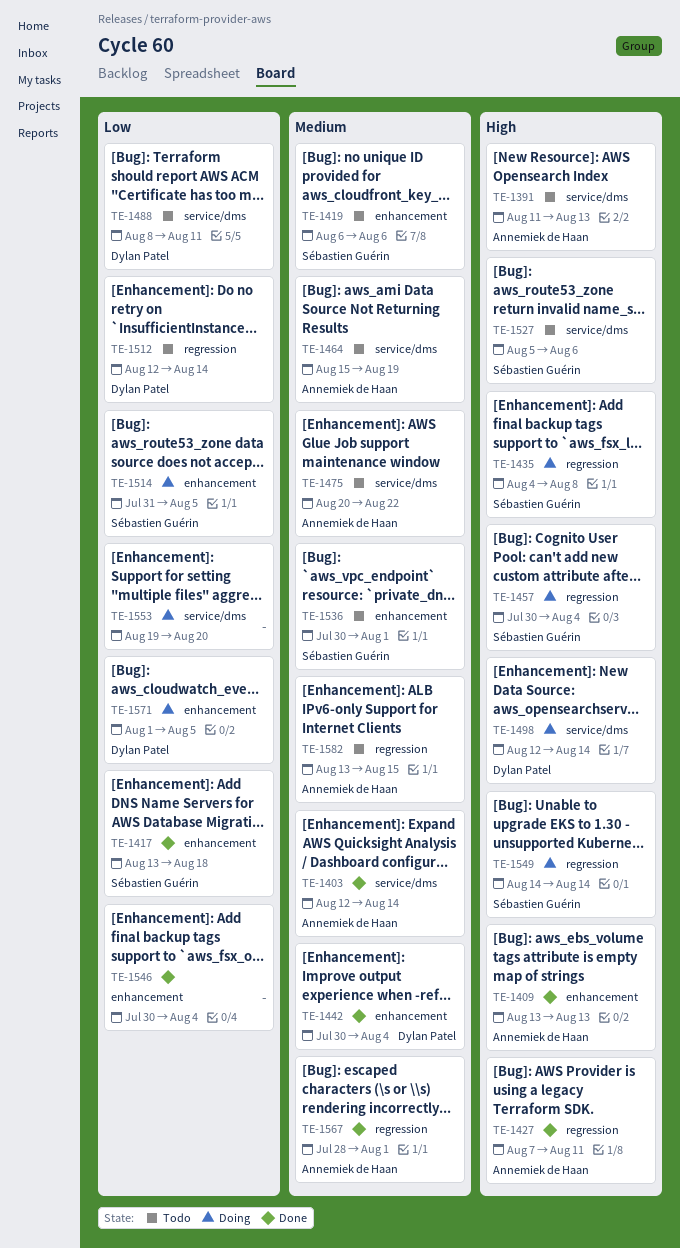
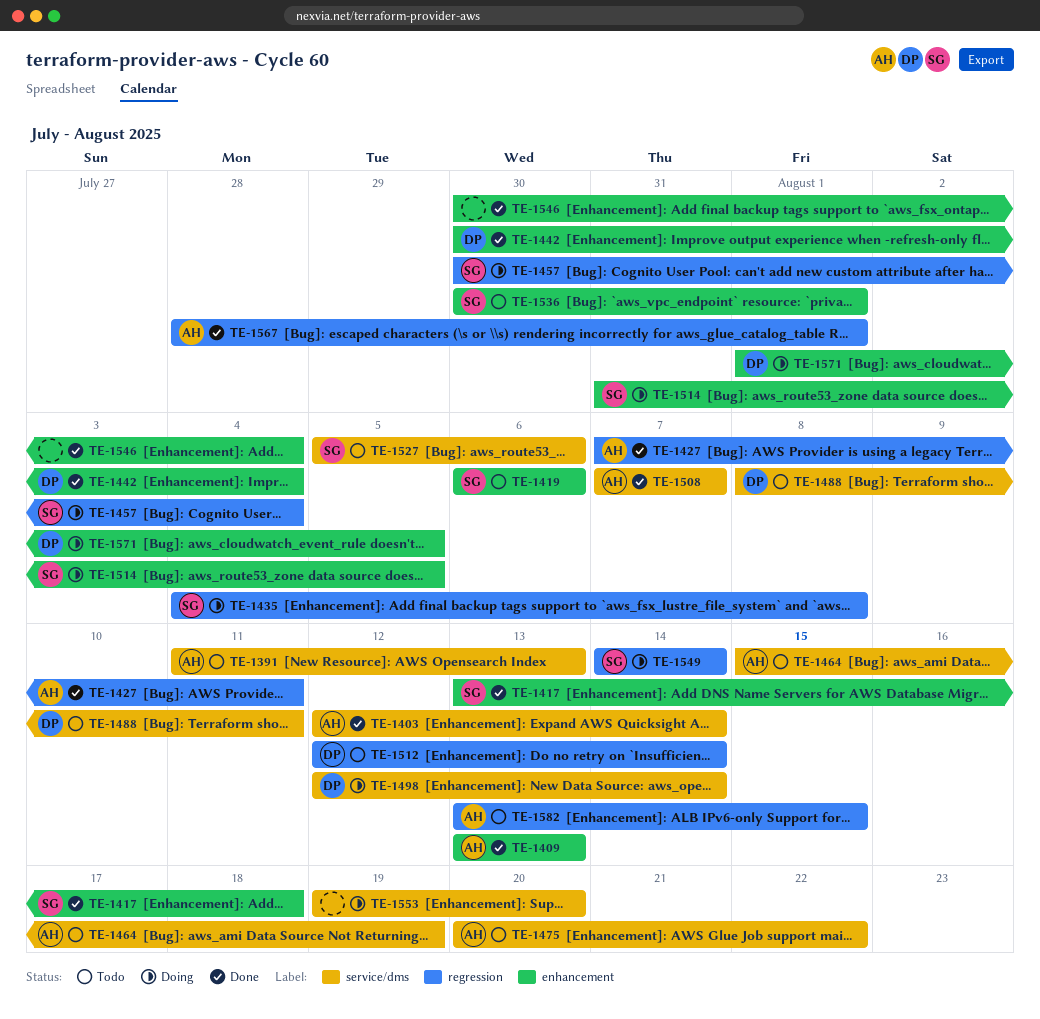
TE-1508: none -> present

